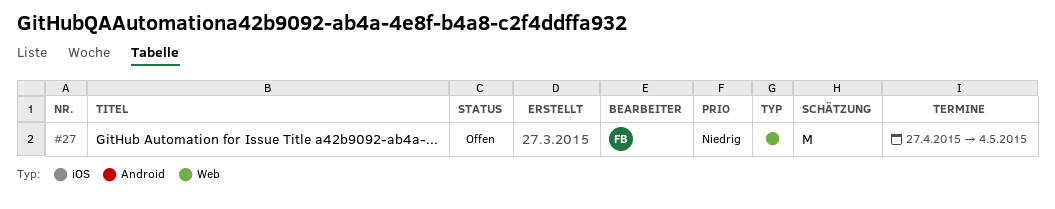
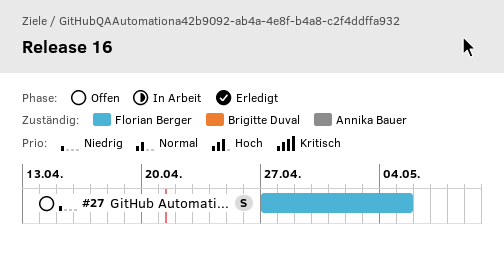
#27, estimate: M -> S
#27, due: May 4 -> May 5

